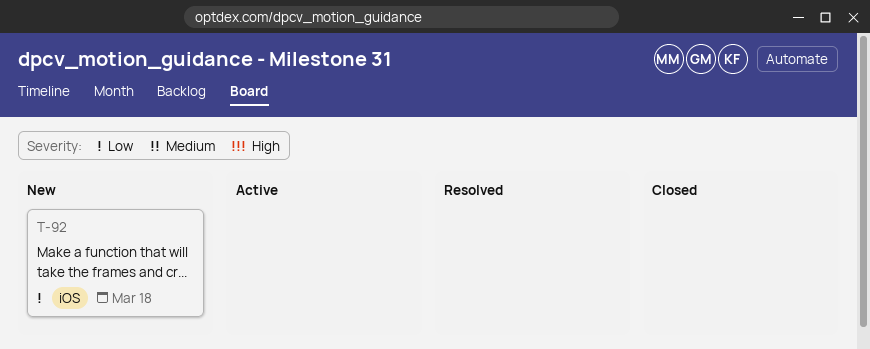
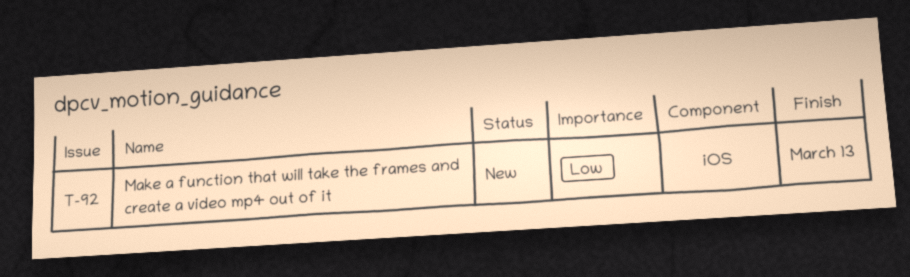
T-92, due: Mar 18 -> Mar 13

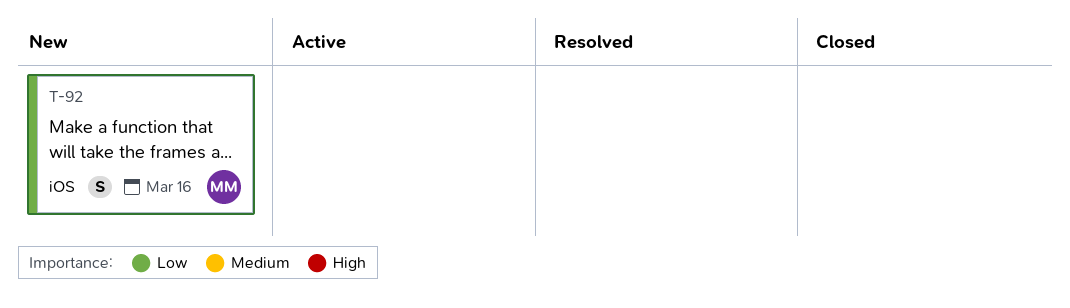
T-92, due: Mar 13 -> Mar 16

